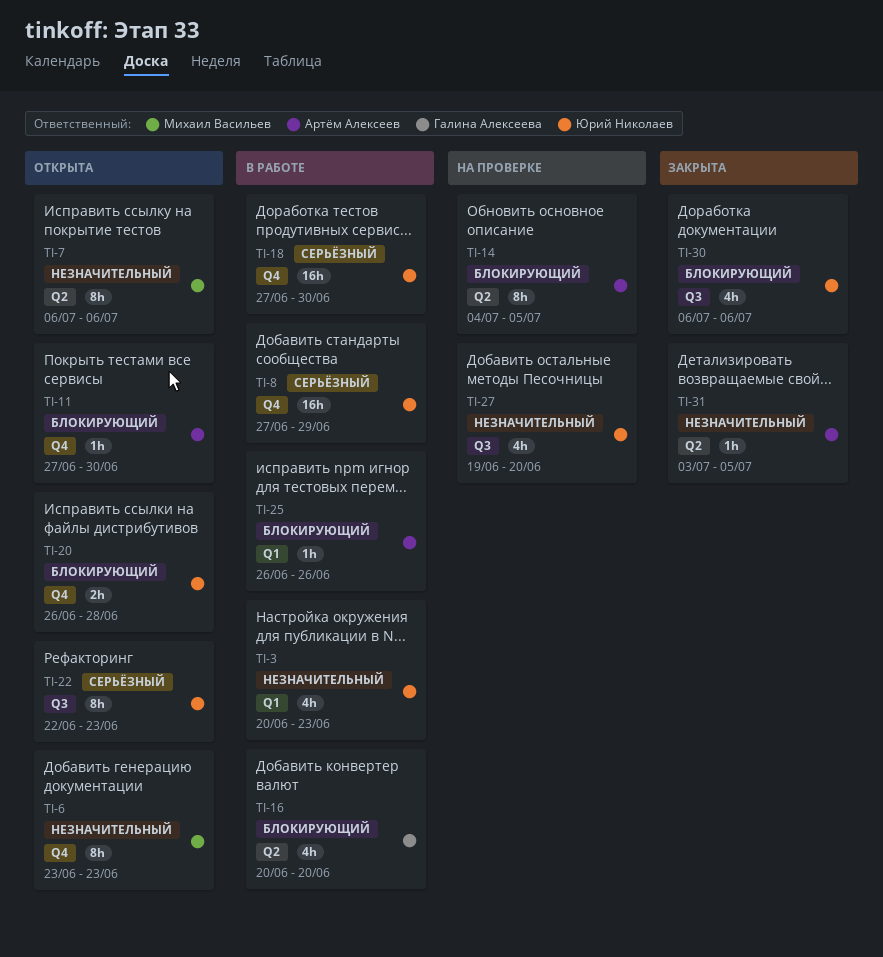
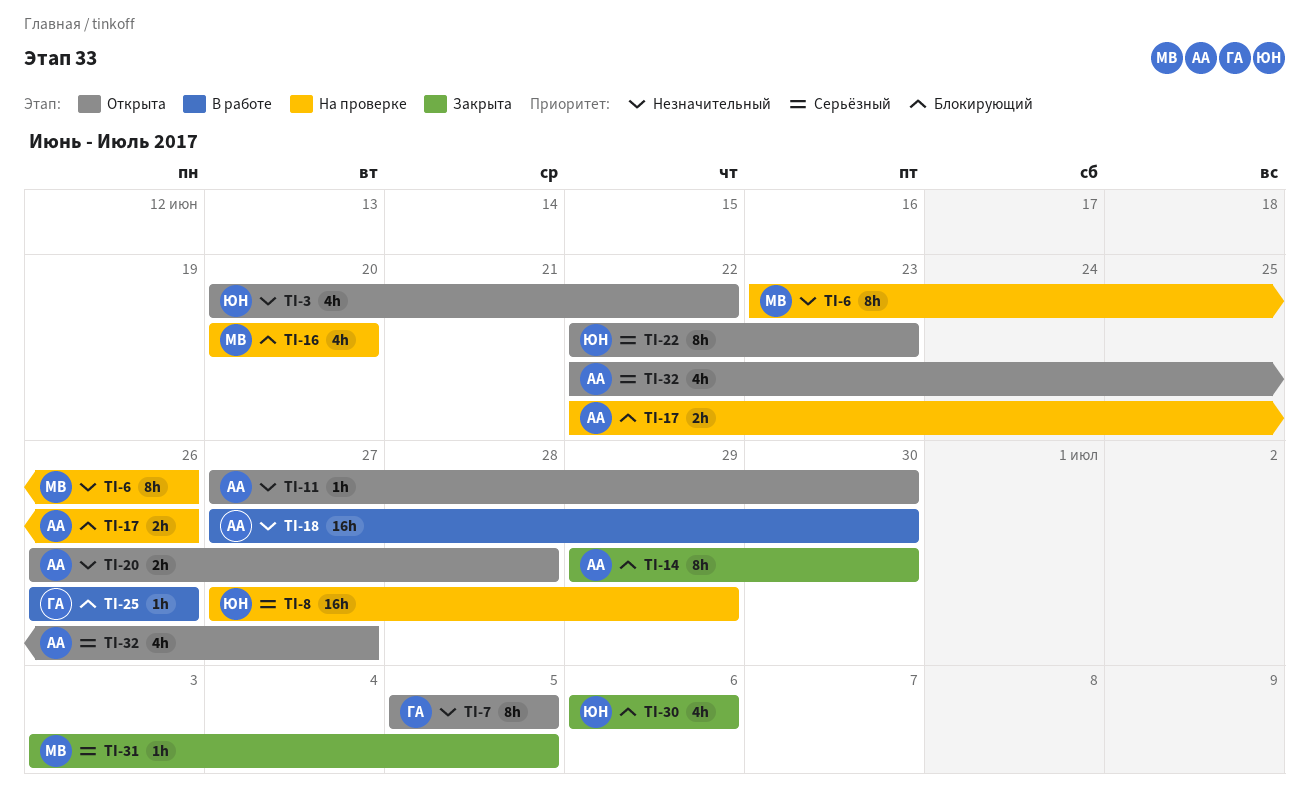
TI-3, status: В работе -> Открыта
TI-3, due: Jun 23 -> Jun 22
TI-6, status: Открыта -> На проверке
TI-6, due: Jun 23 -> Jun 26
TI-7, owner: Михаил Васильев -> Галина Алексеева
TI-7, start: Jul 6 -> Jul 5
TI-7, due: Jul 6 -> Jul 5
TI-8, status: В работе -> На проверке
TI-11, priority: Блокирующий -> Незначительный
TI-14, status: На проверке -> Закрыта
TI-14, start: Jul 4 -> Jun 29
TI-14, due: Jul 5 -> Jun 30
TI-16, status: В работе -> На проверке
TI-16, owner: Галина Алексеева -> Михаил Васильев
TI-17: none -> present
TI-18, owner: Юрий Николаев -> Артём Алексеев
TI-18, priority: Серьёзный -> Незначительный
TI-20, owner: Юрий Николаев -> Артём Алексеев
TI-20, priority: Блокирующий -> Незначительный
TI-25, owner: Артём Алексеев -> Галина Алексеева
TI-27: present -> none
TI-31, owner: Артём Алексеев -> Михаил Васильев
TI-31, priority: Незначительный -> Серьёзный
TI-32: none -> present

